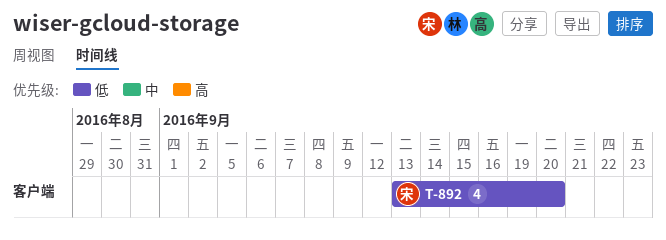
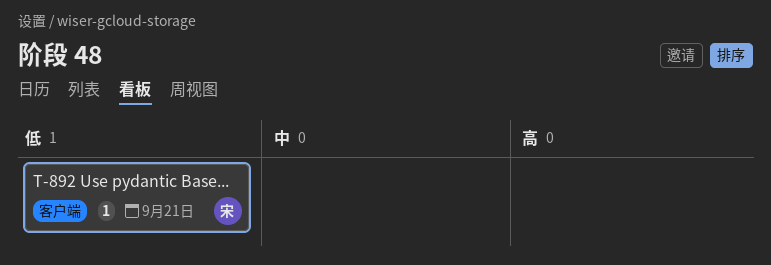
T-892, estimate: 4 -> 1
T-892, due: Sep 20 -> Sep 21

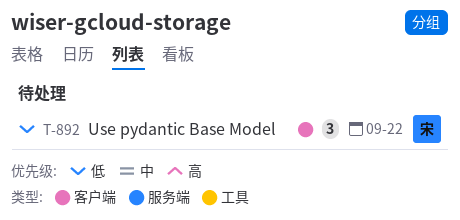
T-892, estimate: 1 -> 3
T-892, due: Sep 21 -> Sep 22

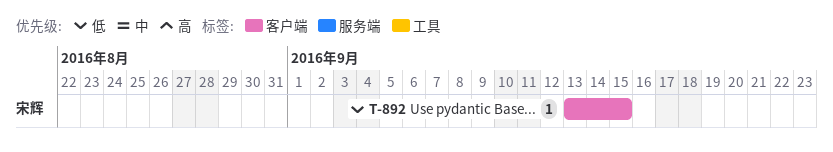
T-892, estimate: 3 -> 1
T-892, due: Sep 22 -> Sep 15

